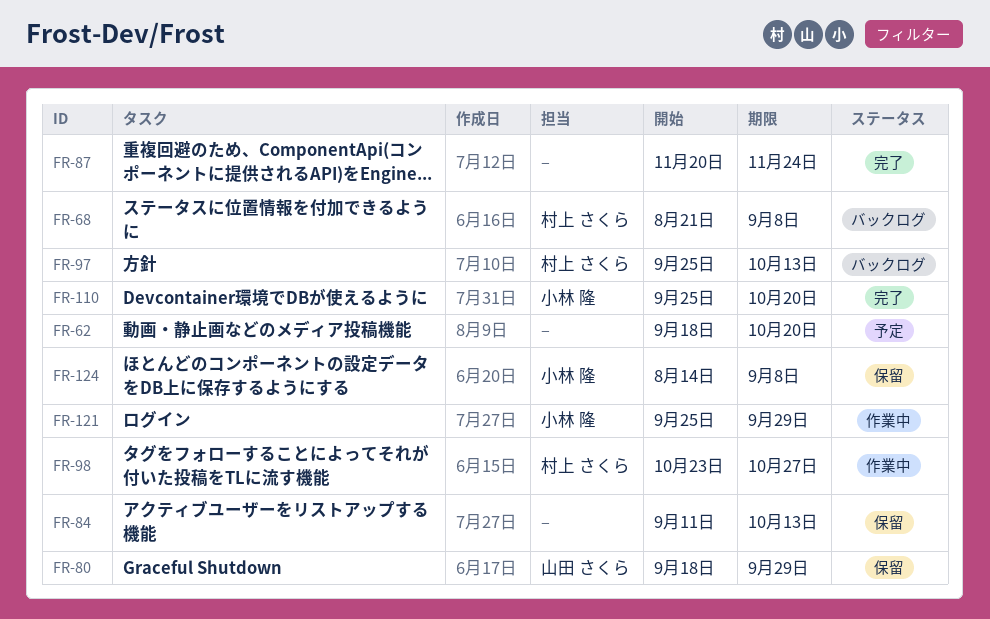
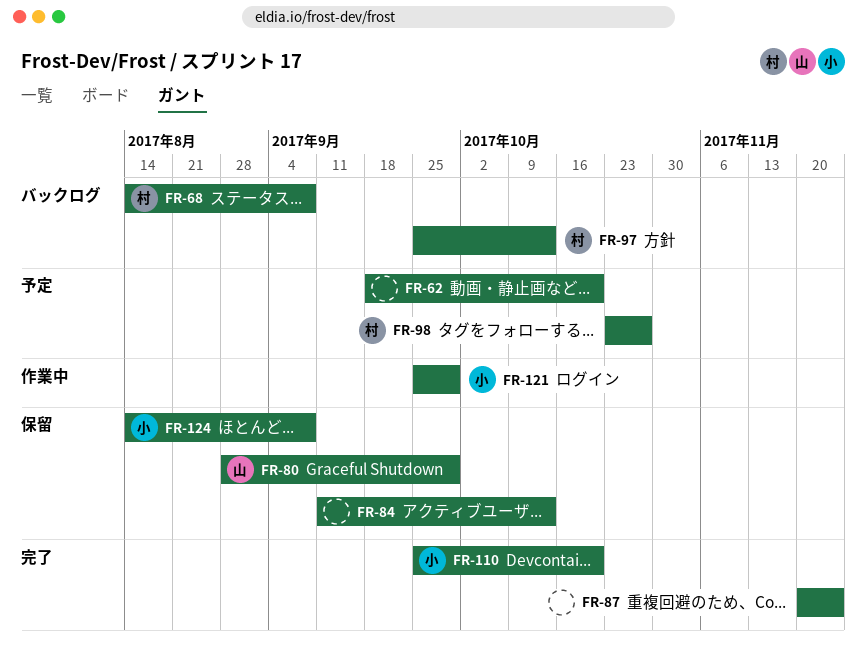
FR-68, start: Aug 21 -> Aug 14
FR-80, start: Sep 18 -> Aug 28
FR-98, status: 作業中 -> 予定

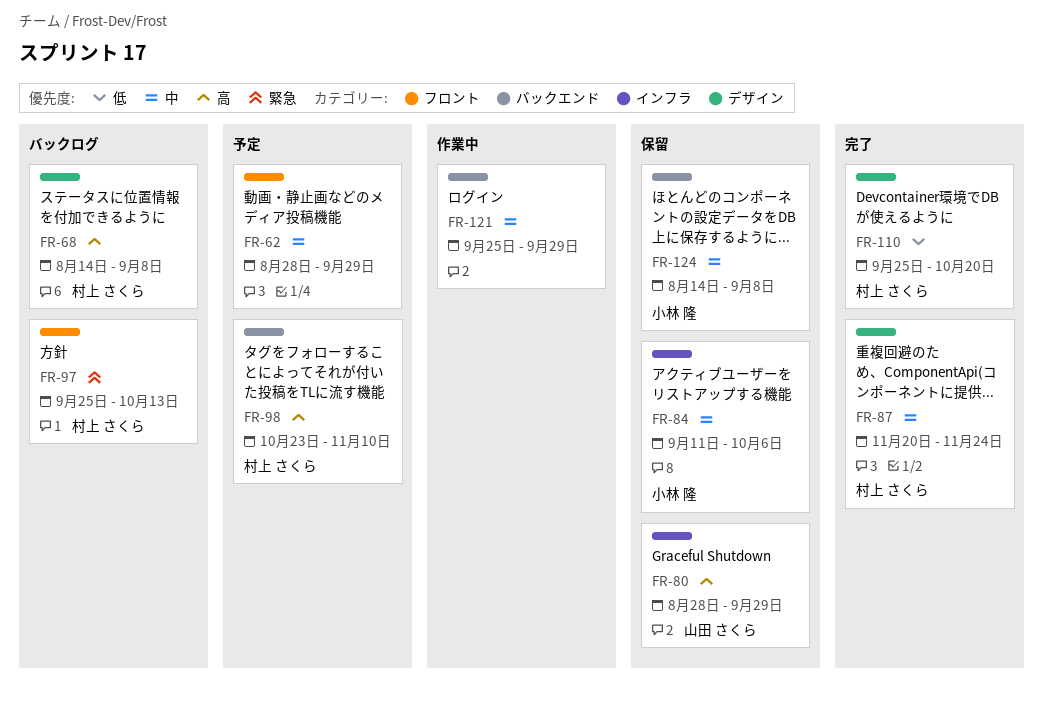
FR-62, start: Sep 18 -> Aug 28
FR-62, due: Oct 20 -> Sep 29
FR-84, owner: none -> 小林 隆
FR-84, due: Oct 13 -> Oct 6
FR-87, owner: none -> 村上 さくら
FR-98, due: Oct 27 -> Nov 10
FR-110, owner: 小林 隆 -> 村上 さくら
FR-121, owner: 小林 隆 -> none

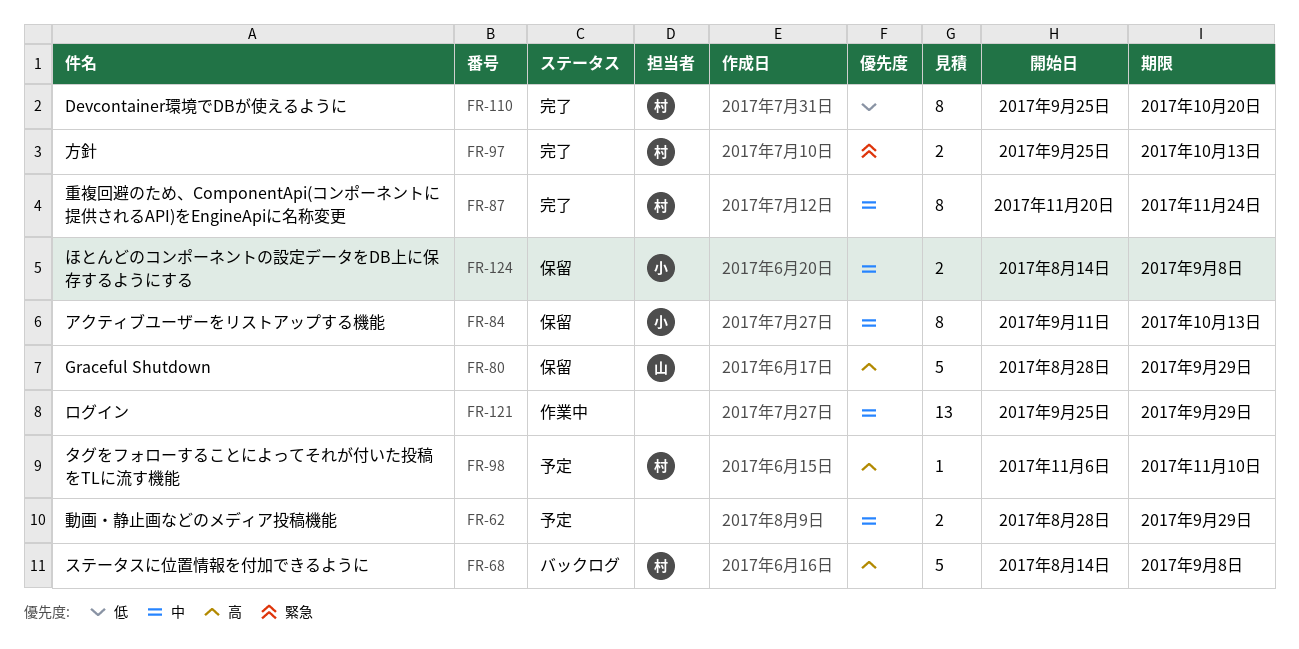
FR-84, due: Oct 6 -> Oct 13
FR-97, status: バックログ -> 完了
FR-98, start: Oct 23 -> Nov 6

